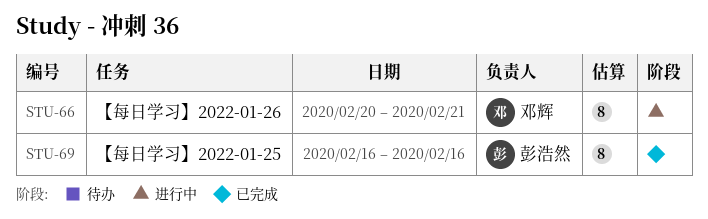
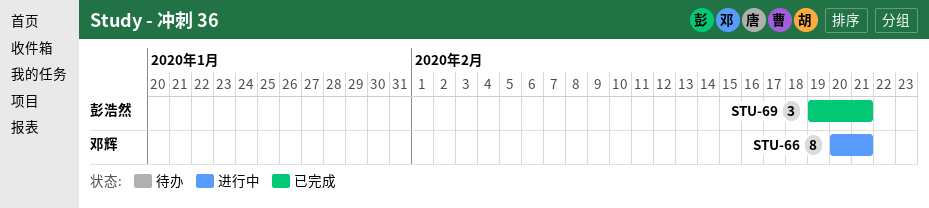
STU-69, estimate: 8 -> 3
STU-69, start: Feb 16 -> Feb 19
STU-69, due: Feb 16 -> Feb 21

